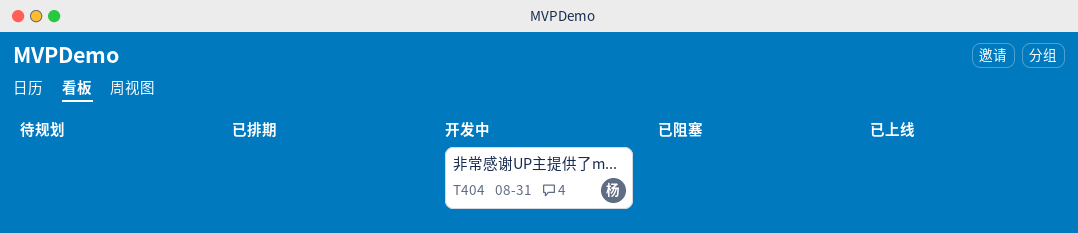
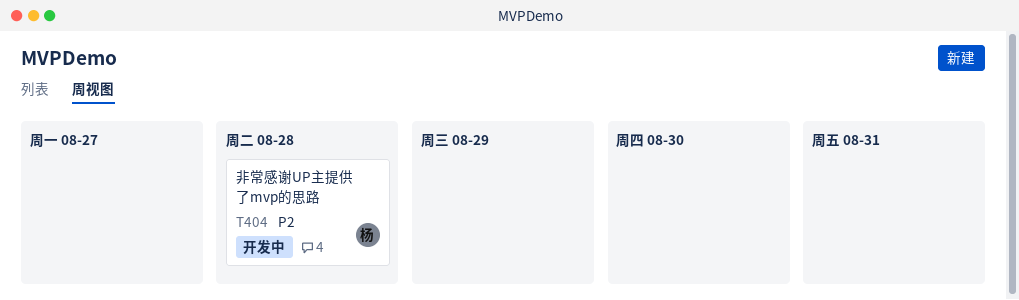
T404, due: Aug 31 -> Aug 28

